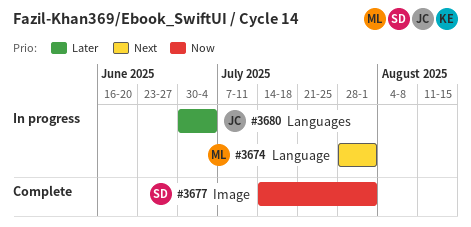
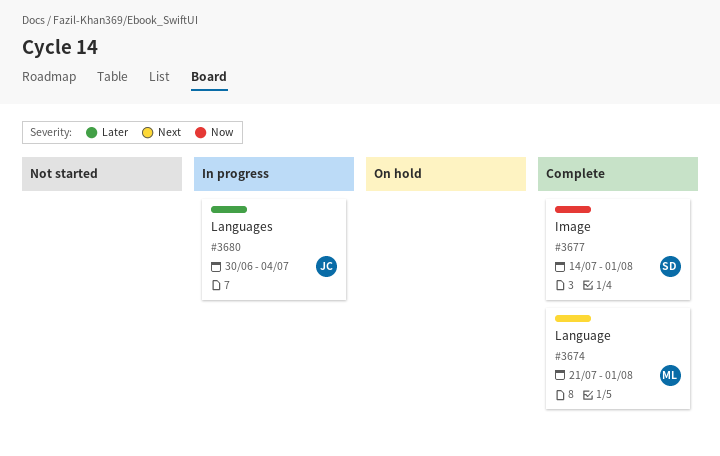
#3674, status: In progress -> Complete
#3674, start: Jul 28 -> Jul 21

